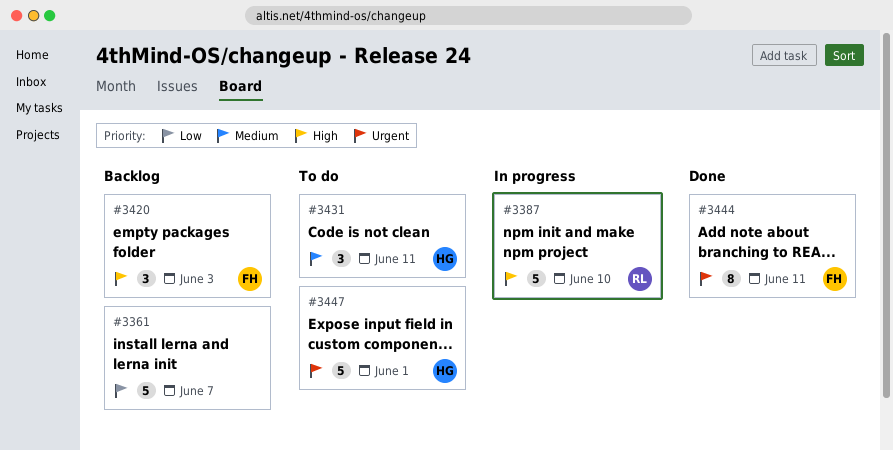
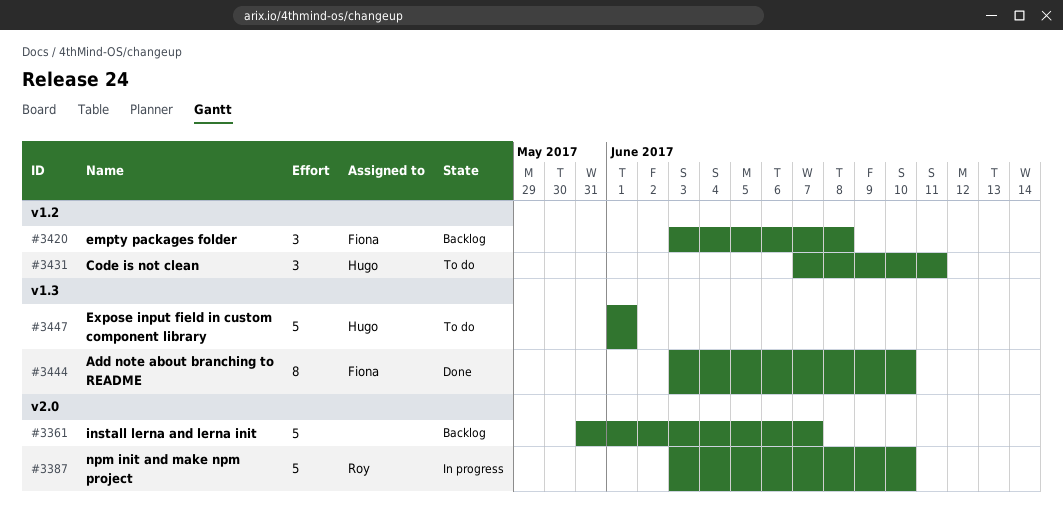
#3420, due: Jun 3 -> Jun 8
#3444, due: Jun 11 -> Jun 10

